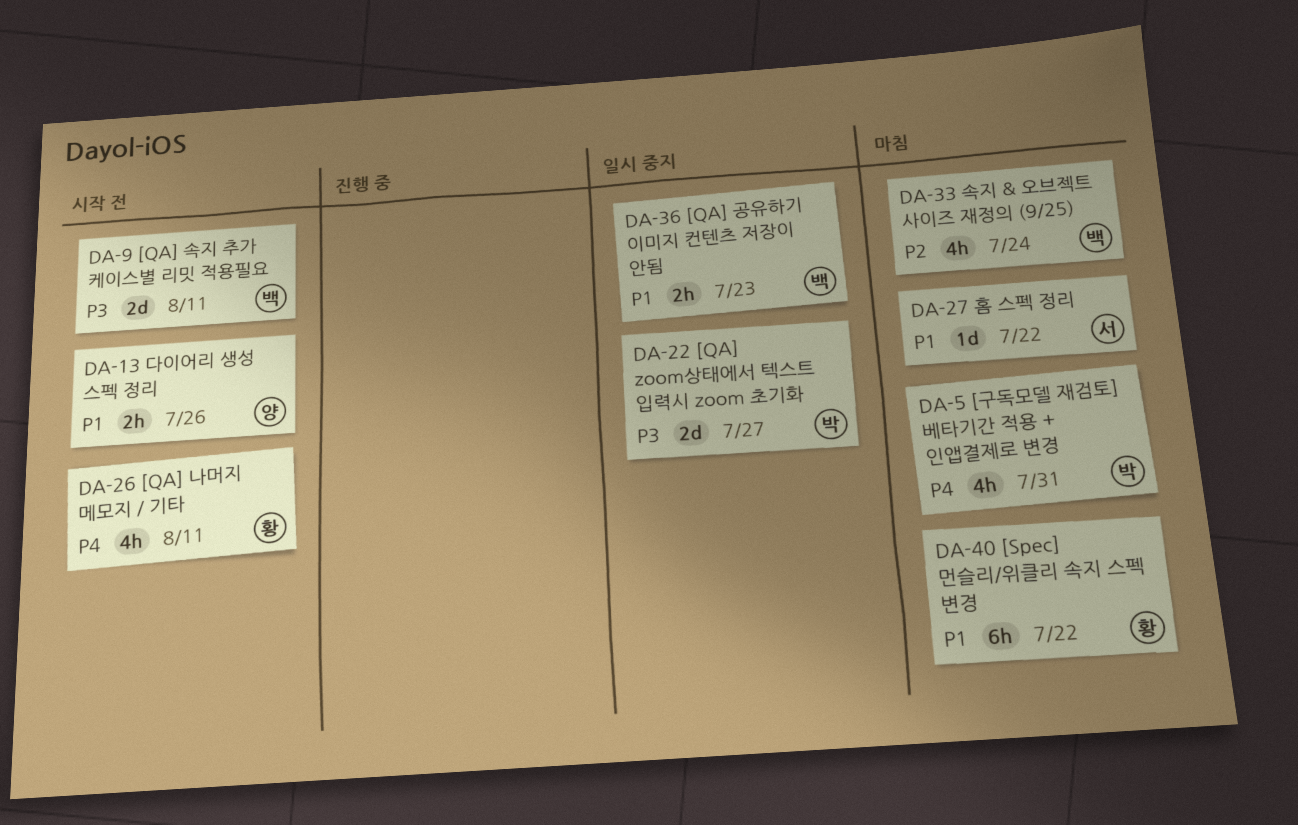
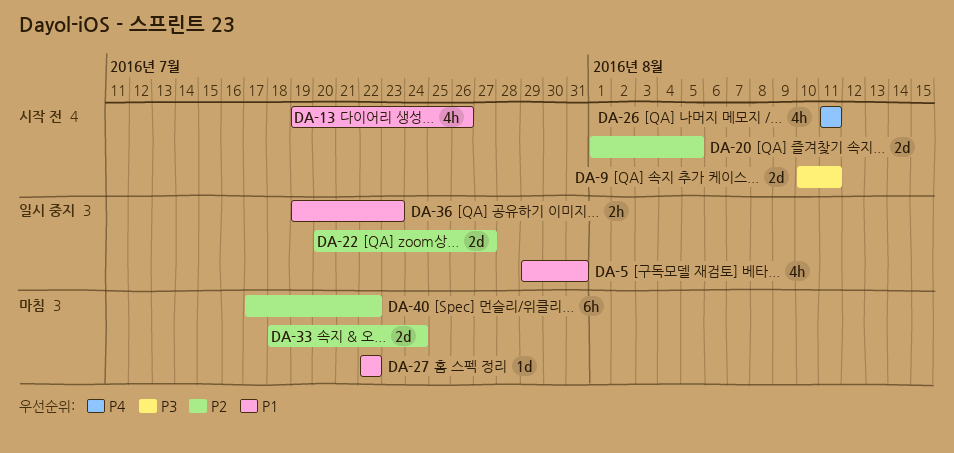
DA-5, status: 마침 -> 일시 중지
DA-5, priority: P4 -> P1
DA-13, estimate: 2h -> 4h
DA-20: none -> present
DA-22, priority: P3 -> P2
DA-33, estimate: 4h -> 2d
DA-40, priority: P1 -> P2

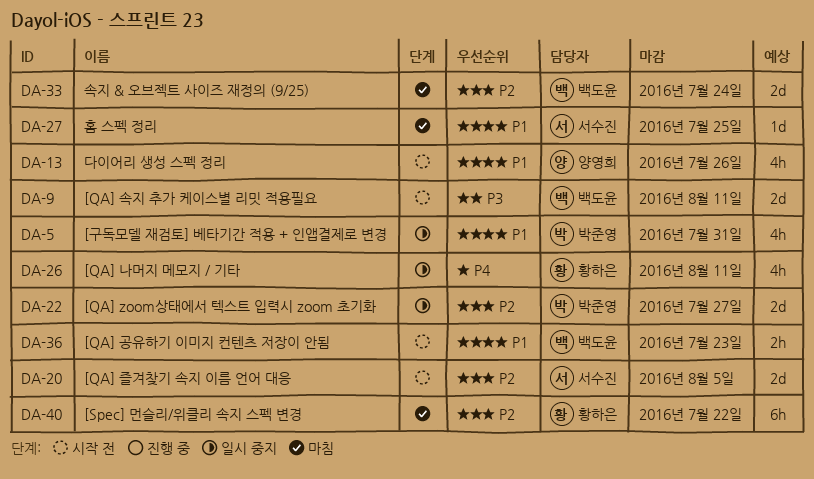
DA-26, status: 시작 전 -> 일시 중지
DA-27, due: Jul 22 -> Jul 25
DA-36, status: 일시 중지 -> 시작 전

